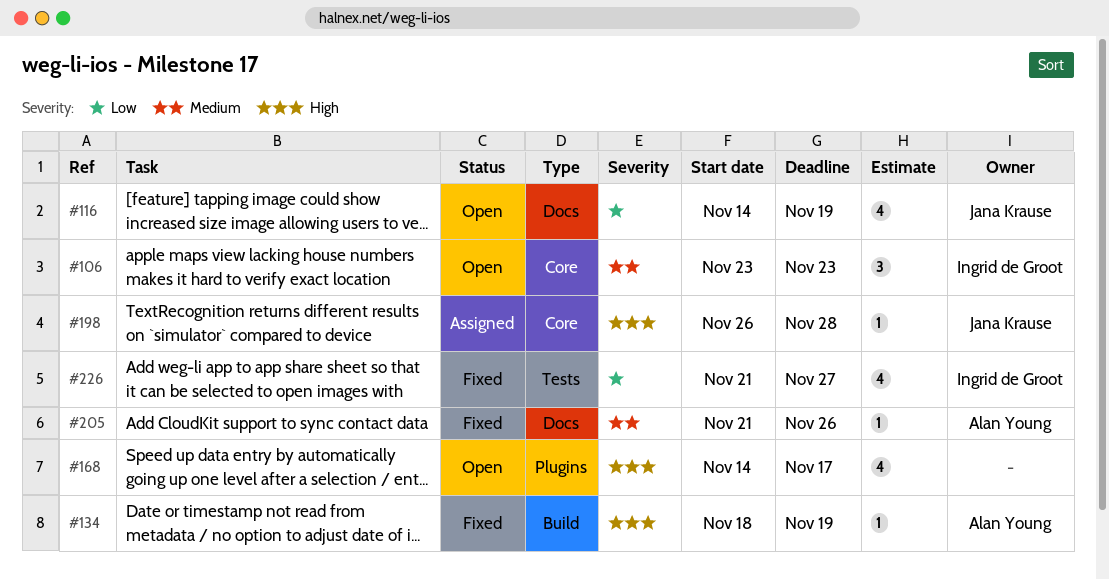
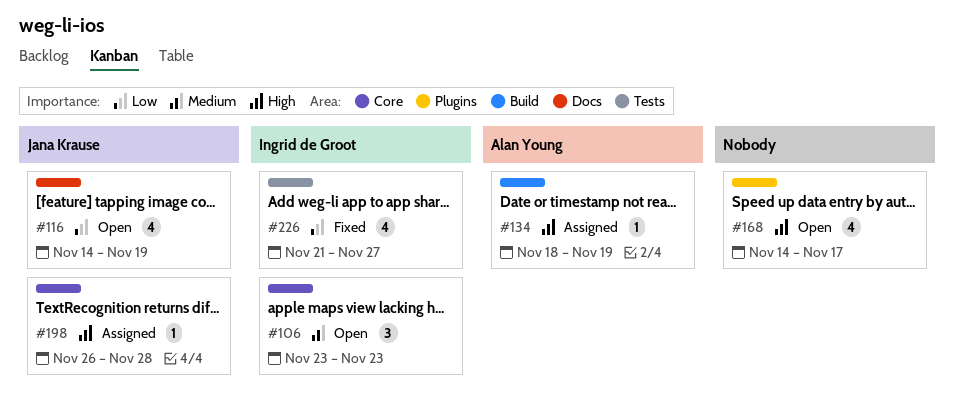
#134, status: Fixed -> Assigned
#205: present -> none

